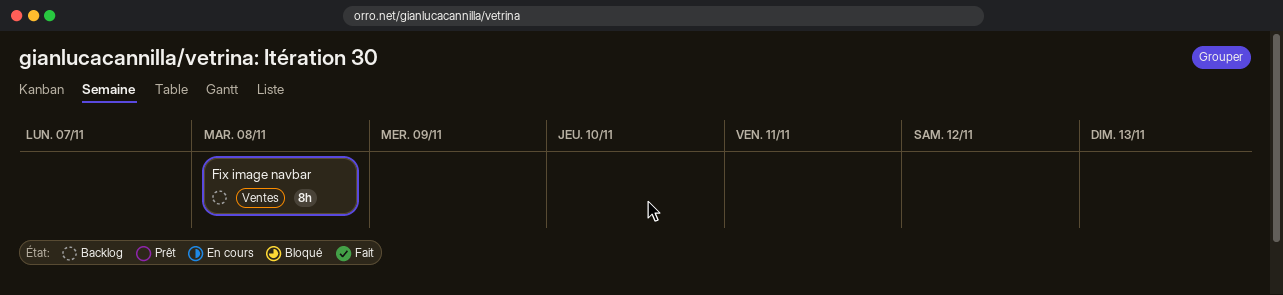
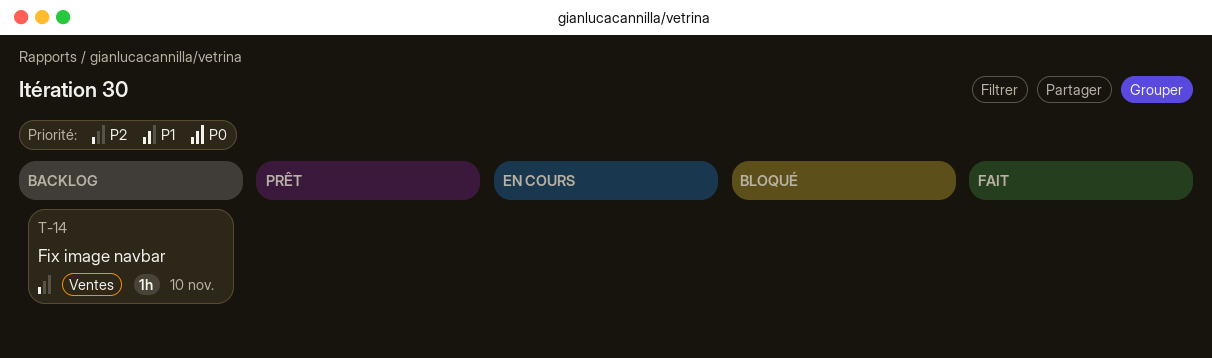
Fix image navbar, estimate: 8h -> 1h
Fix image navbar, due: Nov 8 -> Nov 10

